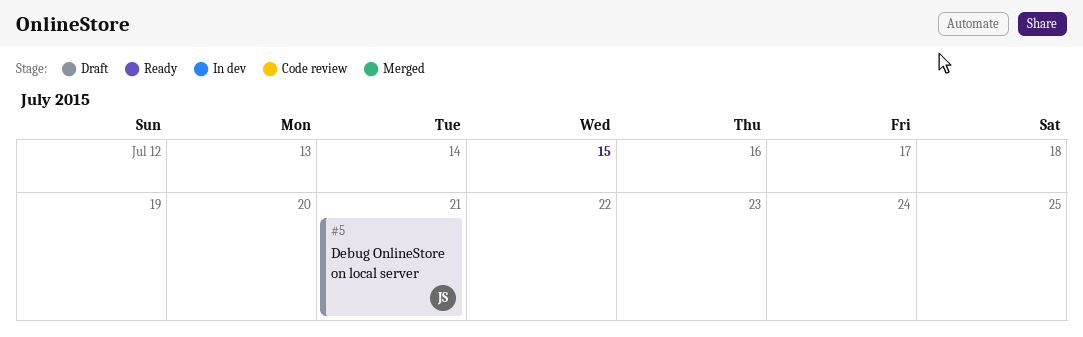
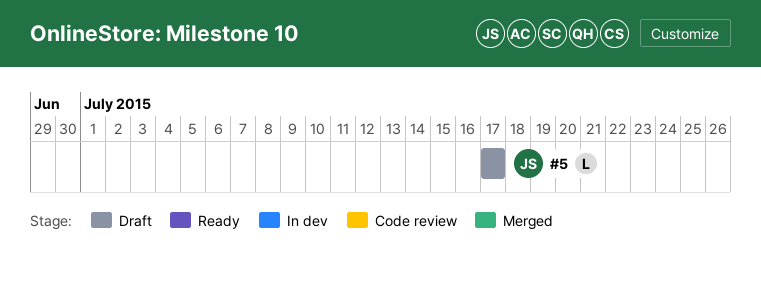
#5, due: Jul 21 -> Jul 17

